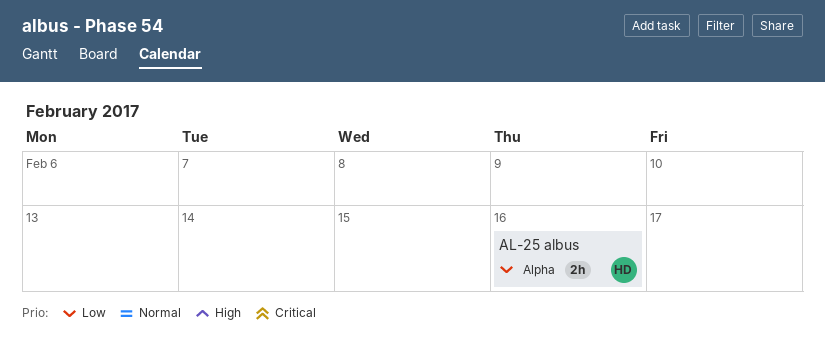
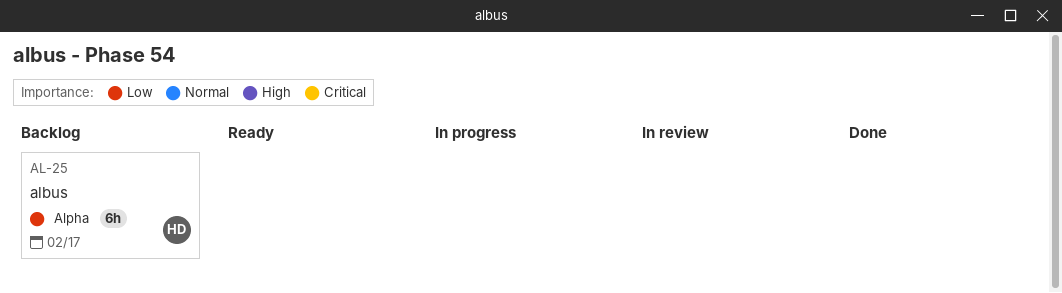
AL-25, estimate: 2h -> 6h
AL-25, due: Feb 16 -> Feb 17

